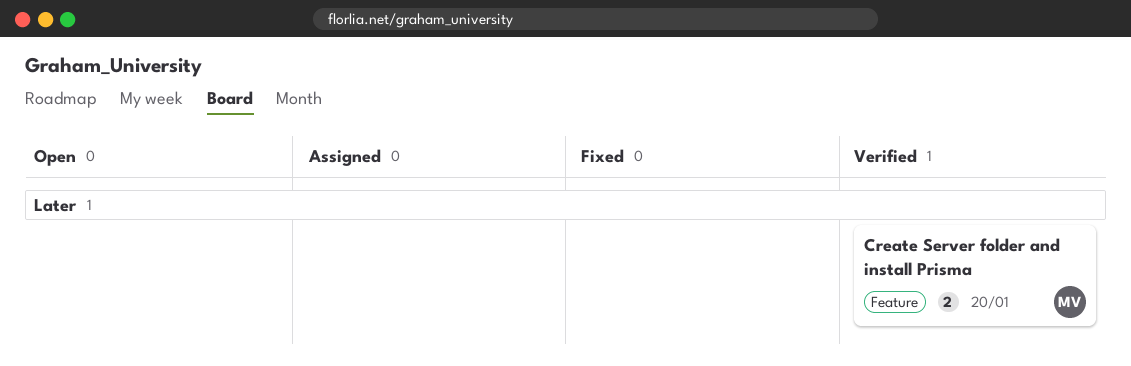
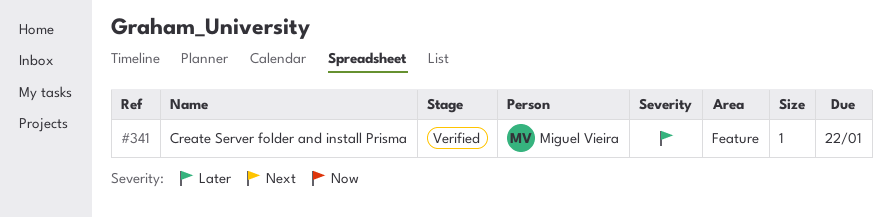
Create Server folder and install Prisma, estimate: 2 -> 1
Create Server folder and install Prisma, due: Jan 20 -> Jan 22

